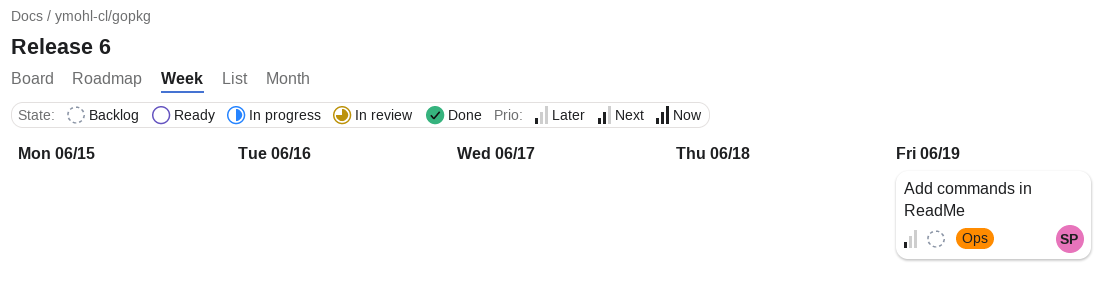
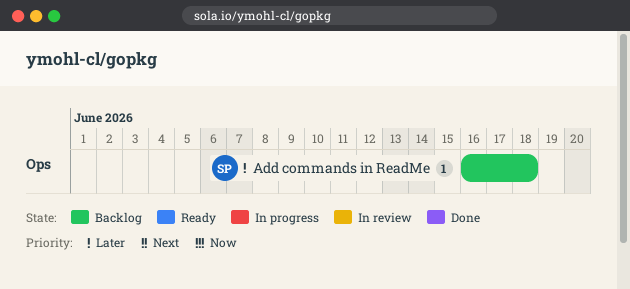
Add commands in ReadMe, due: Jun 19 -> Jun 18

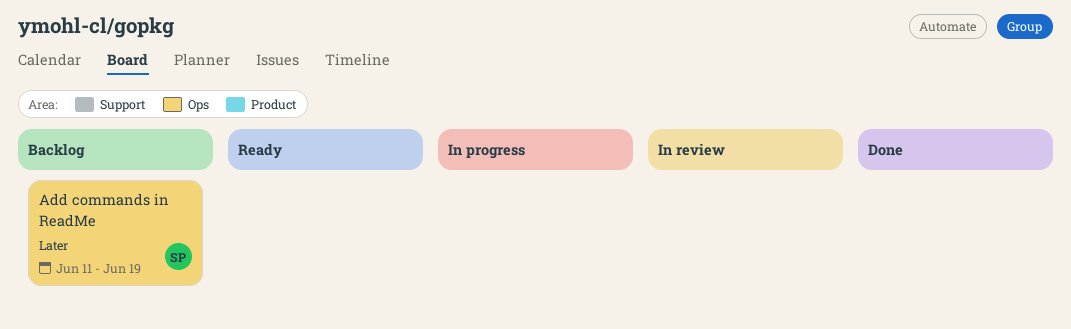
Add commands in ReadMe, start: Jun 16 -> Jun 11
Add commands in ReadMe, due: Jun 18 -> Jun 19

